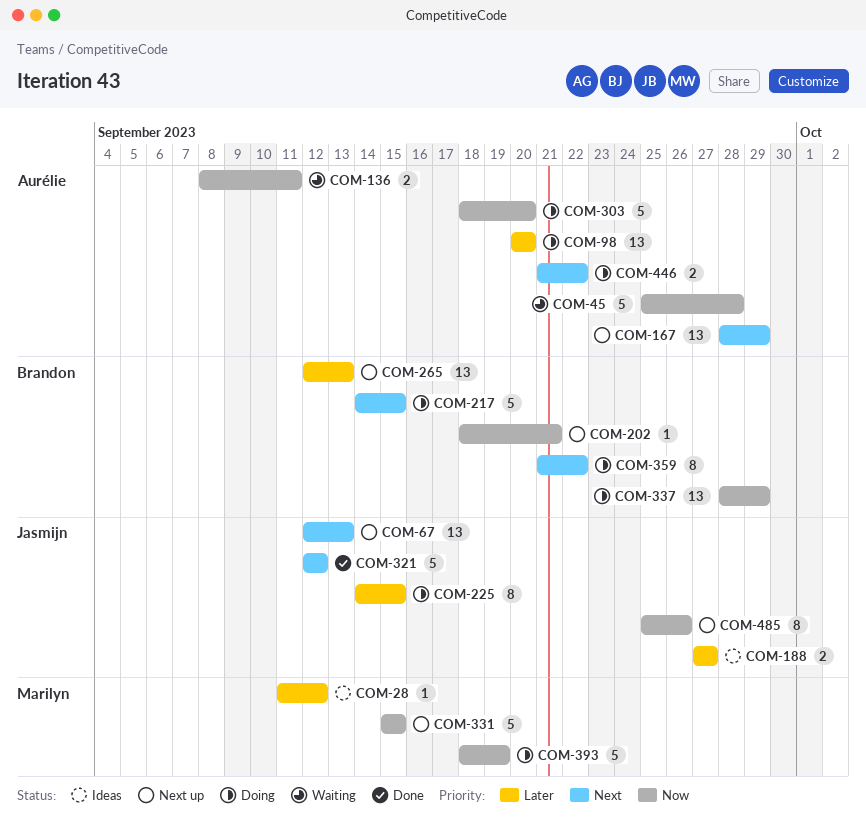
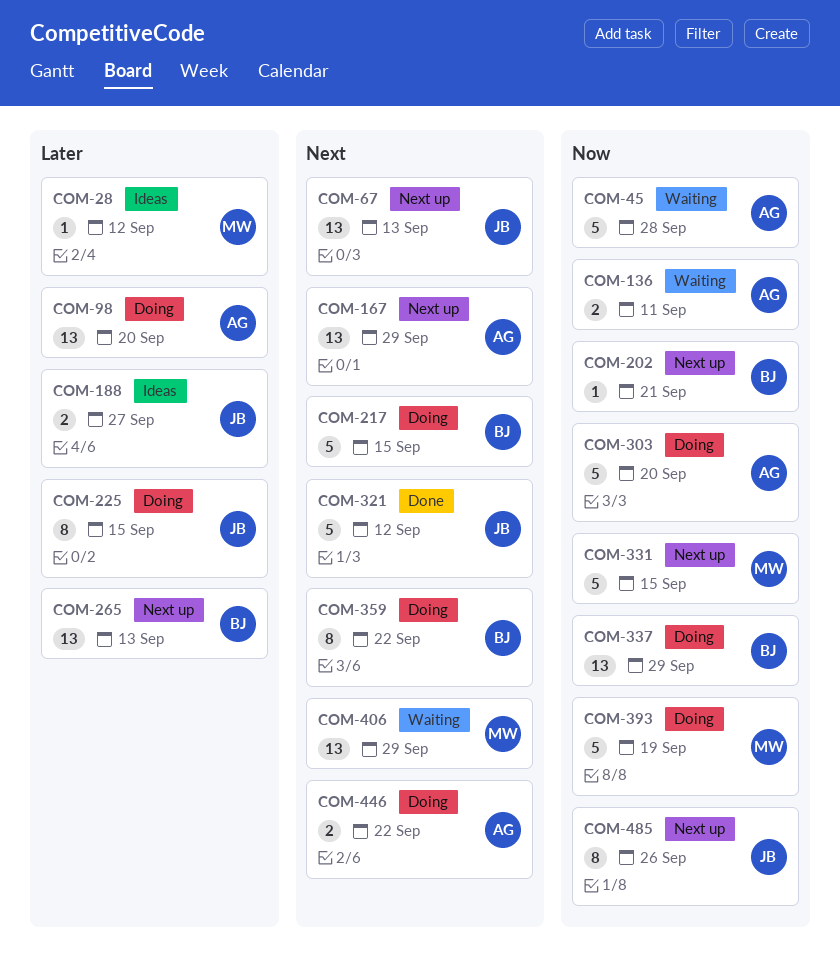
COM-406: none -> present

